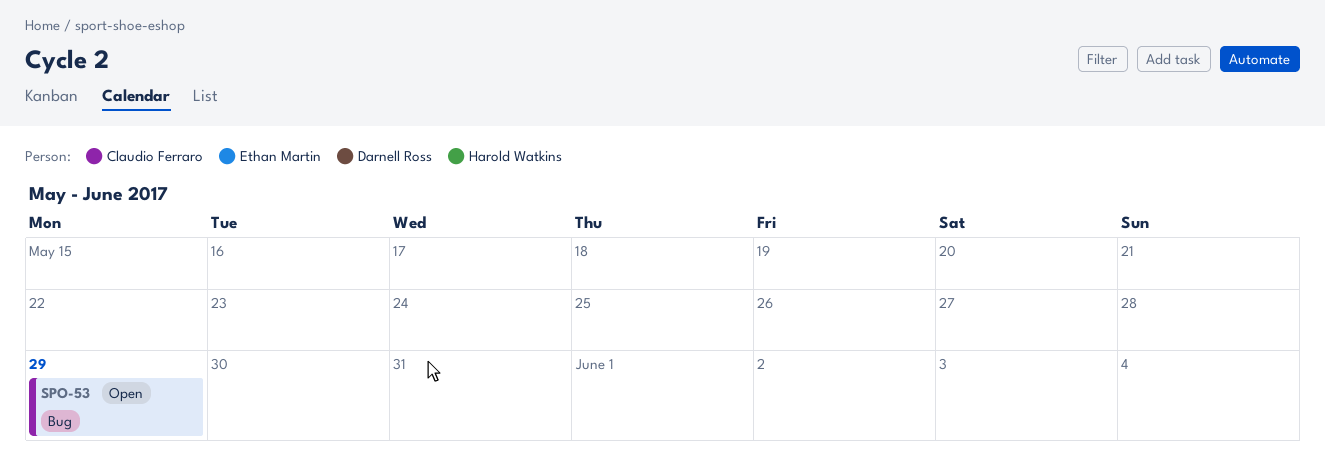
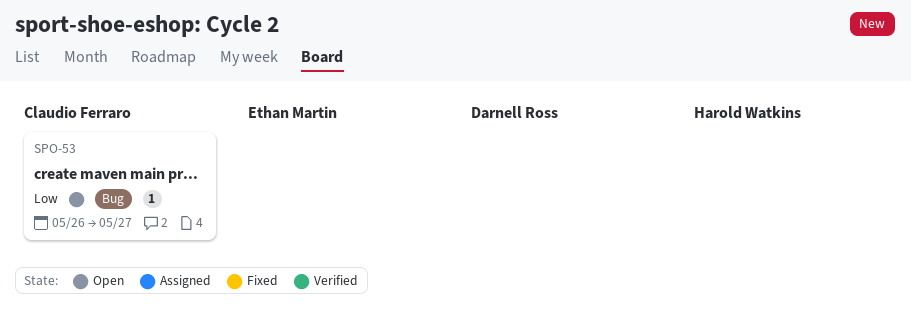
SPO-53, due: May 29 -> May 27

